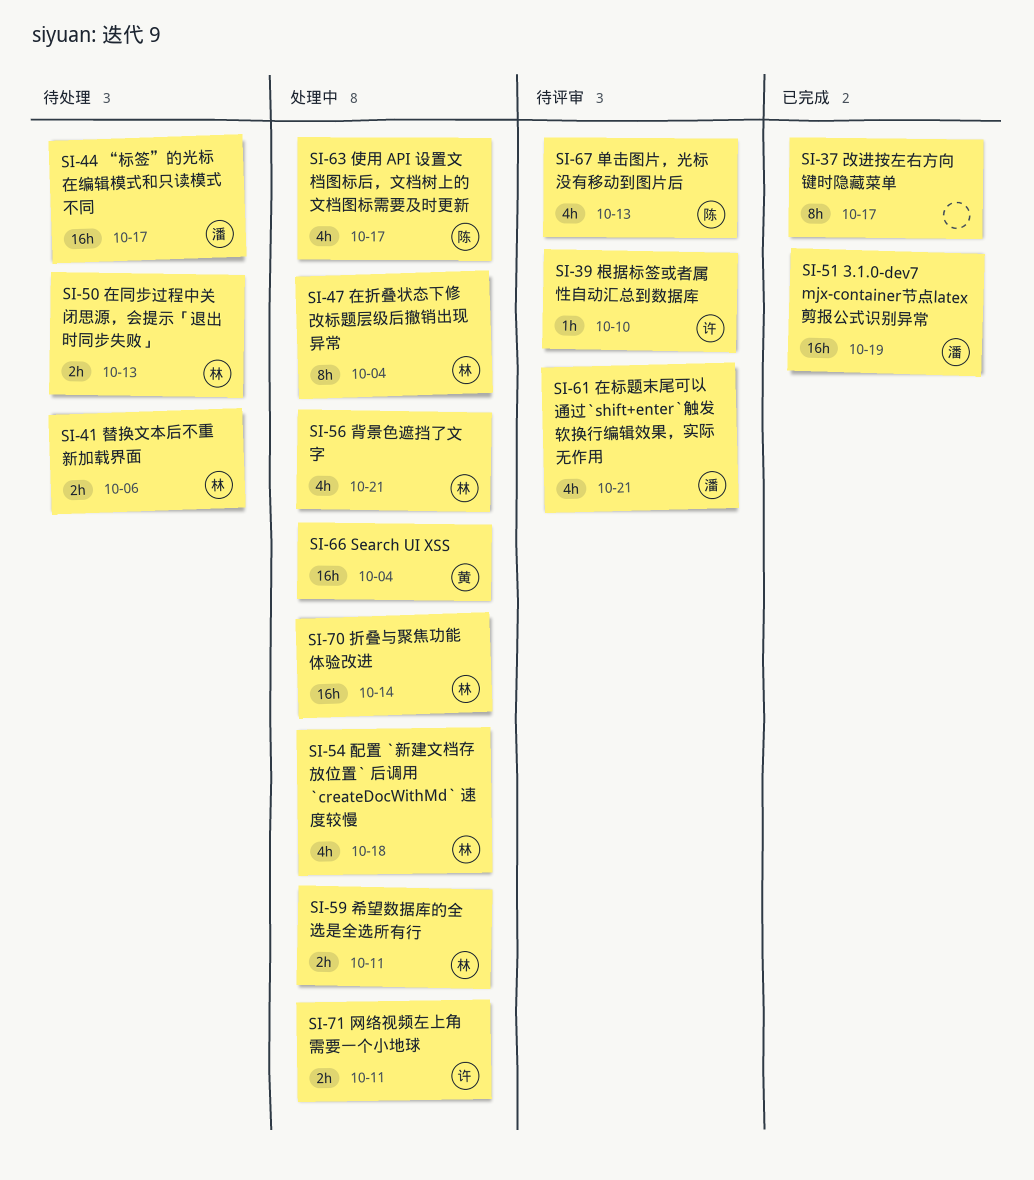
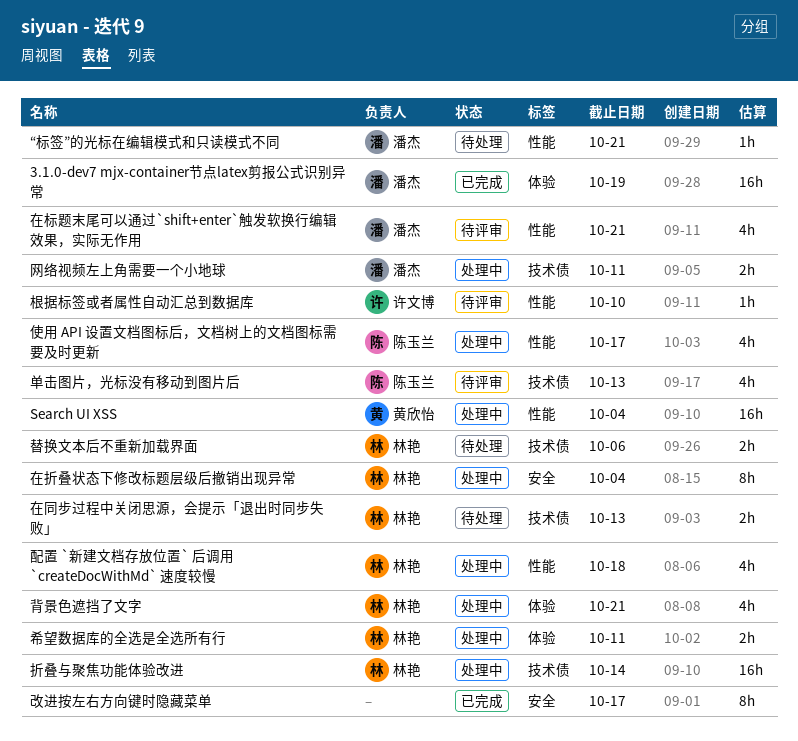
“标签”的光标在编辑模式和只读模式不同, estimate: 16h -> 1h
“标签”的光标在编辑模式和只读模式不同, due: Oct 17 -> Oct 21
网络视频左上角需要一个小地球, owner: 许文博 -> 潘杰

